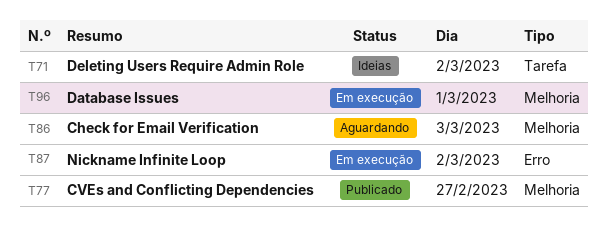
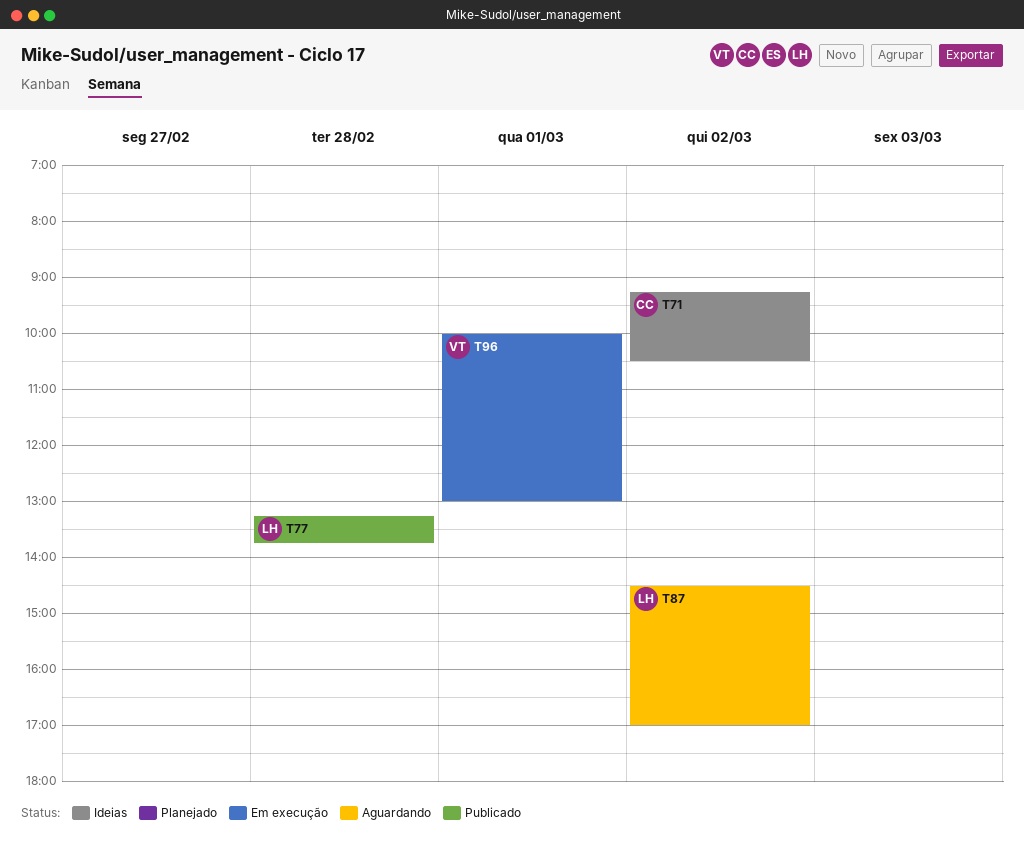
T77, day: Feb 27 -> Feb 28
T86: present -> none
T87, status: Em execução -> Aguardando

